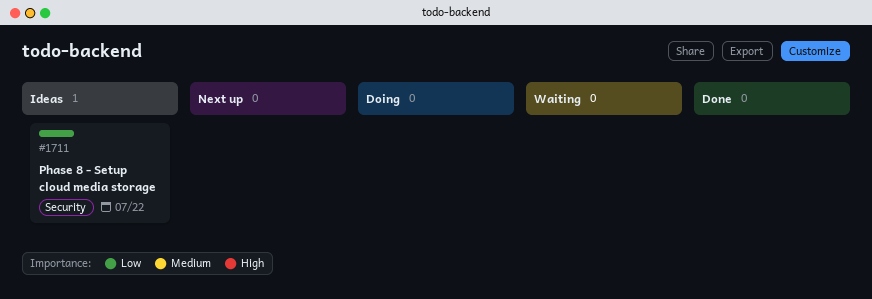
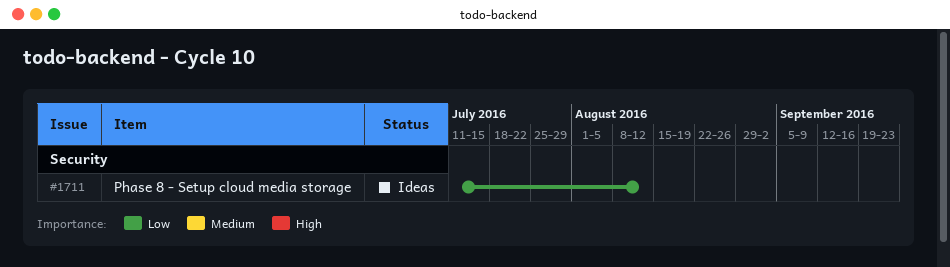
#1711, due: Jul 22 -> Aug 12

